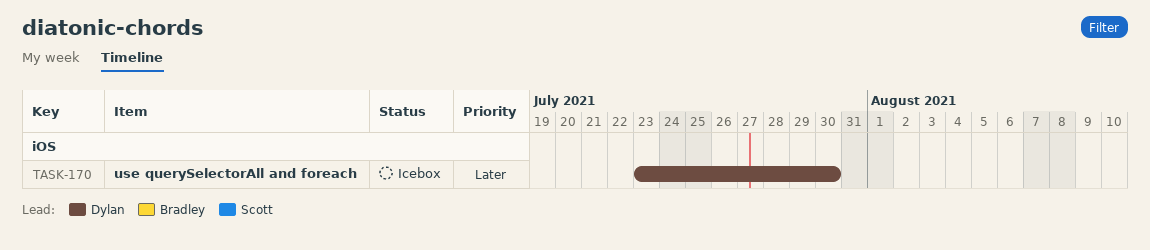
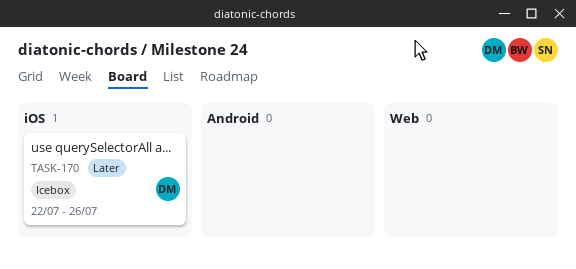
TASK-170, start: Jul 23 -> Jul 22
TASK-170, due: Jul 30 -> Jul 26

